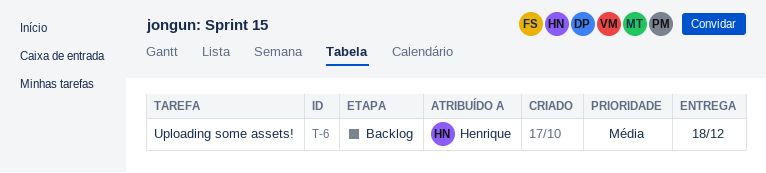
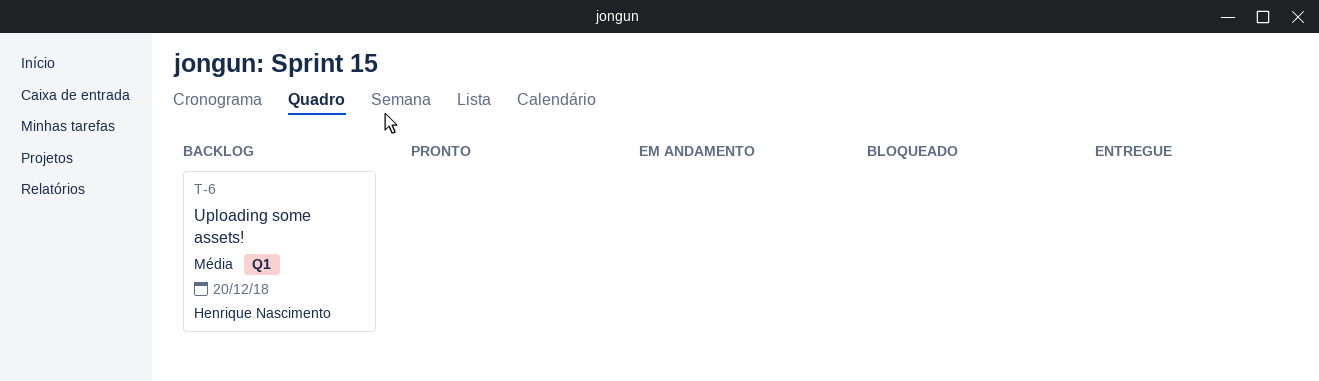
T-6, due: Dec 18 -> Dec 20

